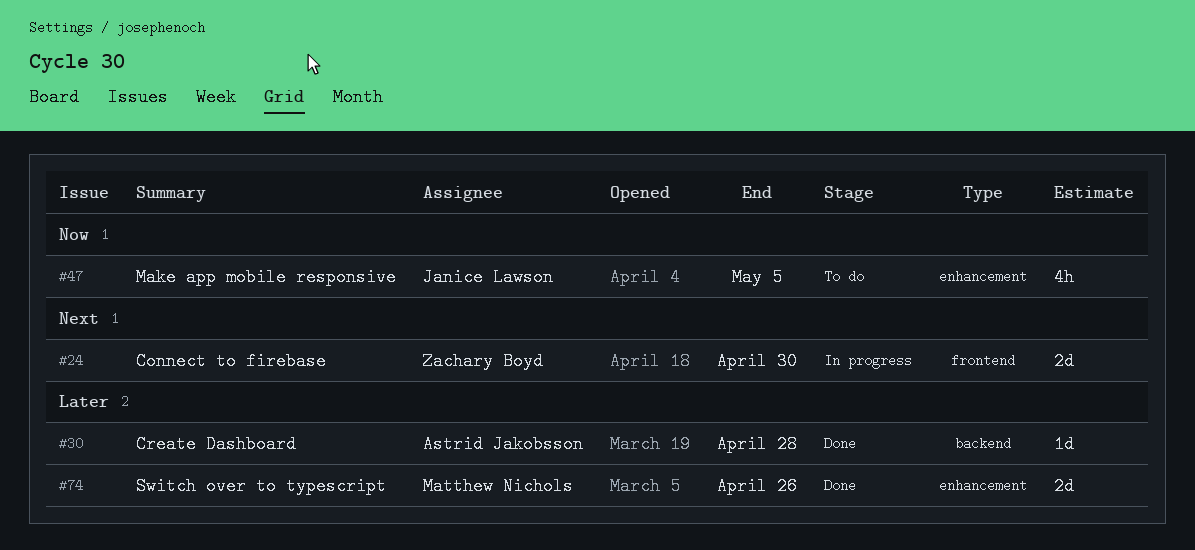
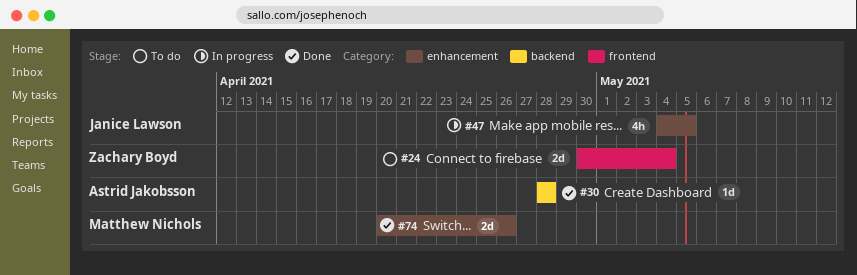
#24, status: In progress -> To do
#24, due: Apr 30 -> May 4
#47, status: To do -> In progress

